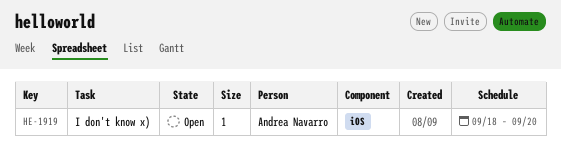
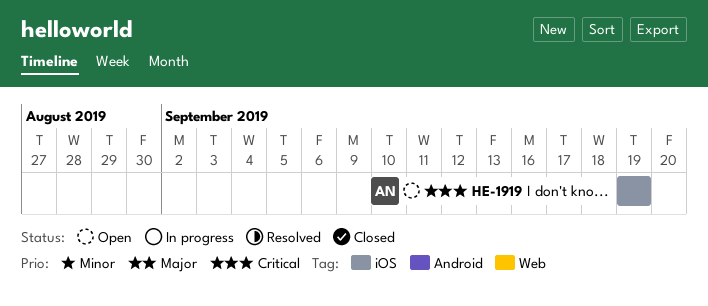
HE-1919, start: Sep 18 -> Sep 19
HE-1919, due: Sep 20 -> Sep 19

